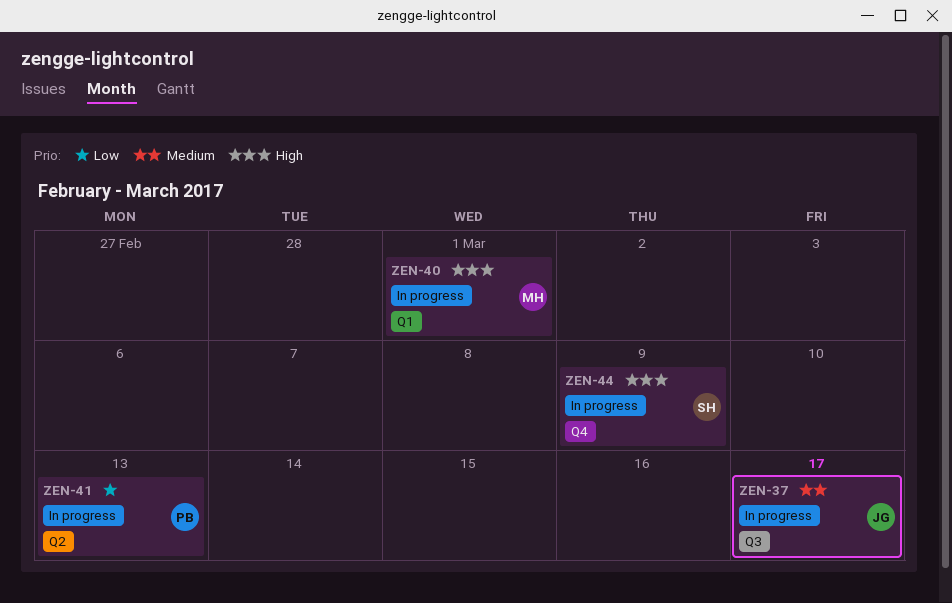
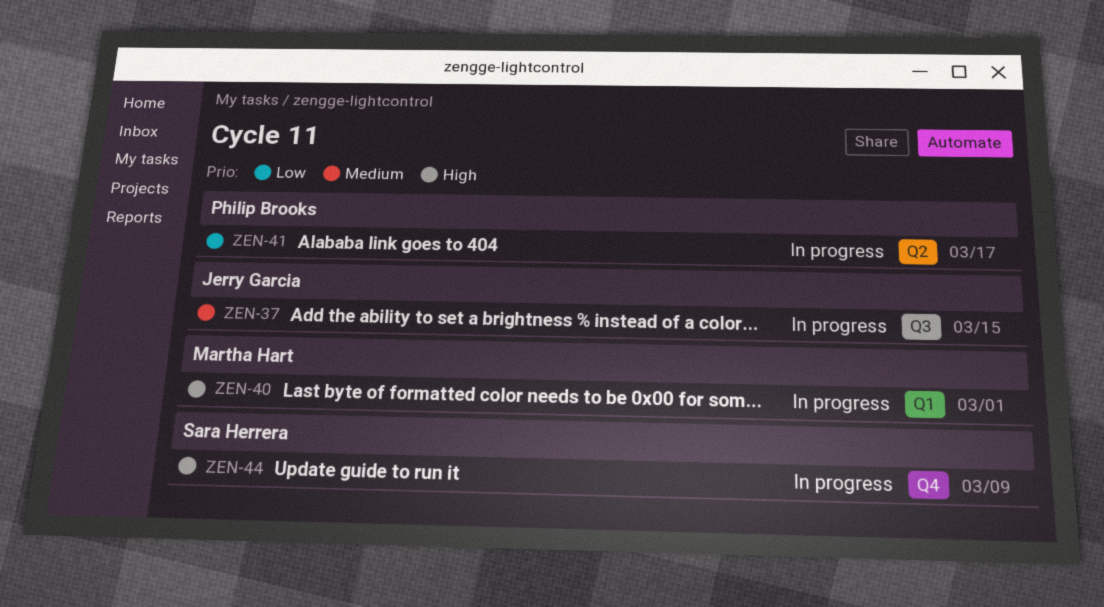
ZEN-37, due: Mar 17 -> Mar 15
ZEN-41, due: Mar 13 -> Mar 17

